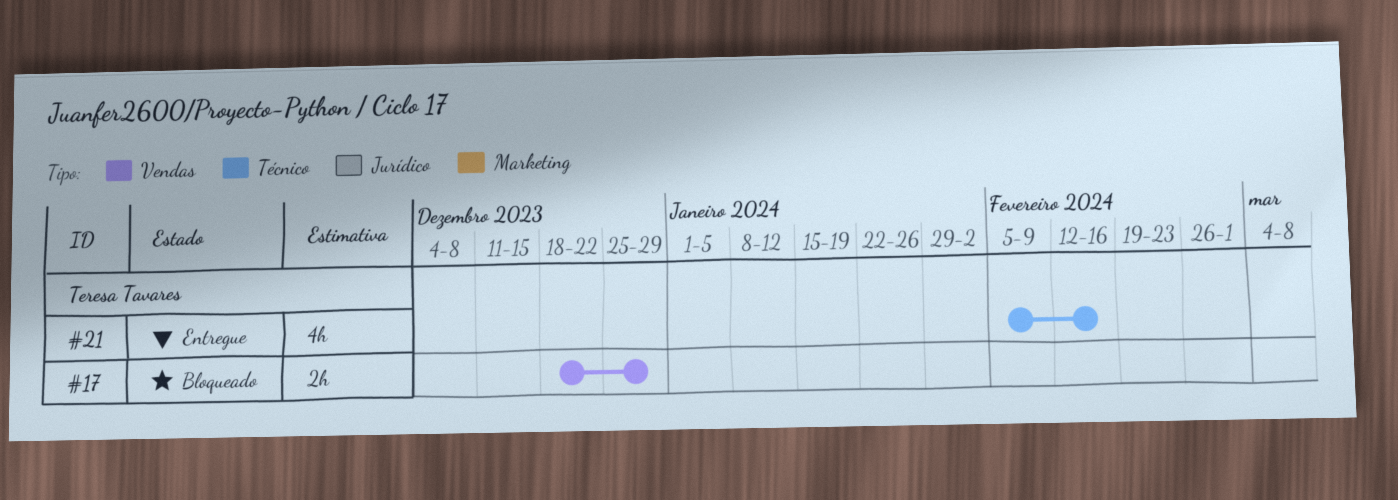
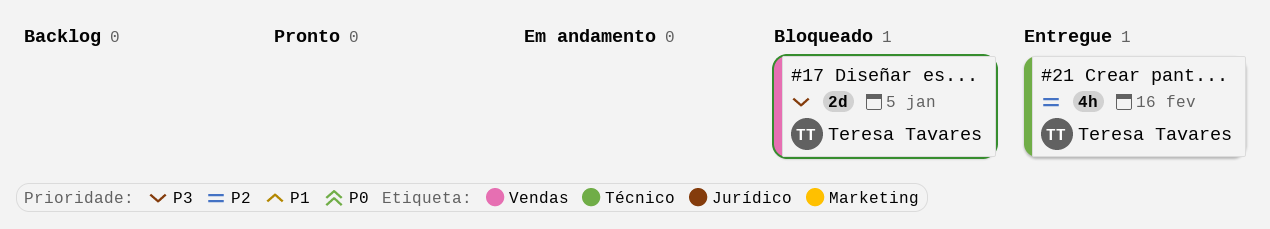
#17, estimate: 2h -> 2d
#17, due: Dec 29 -> Jan 5

